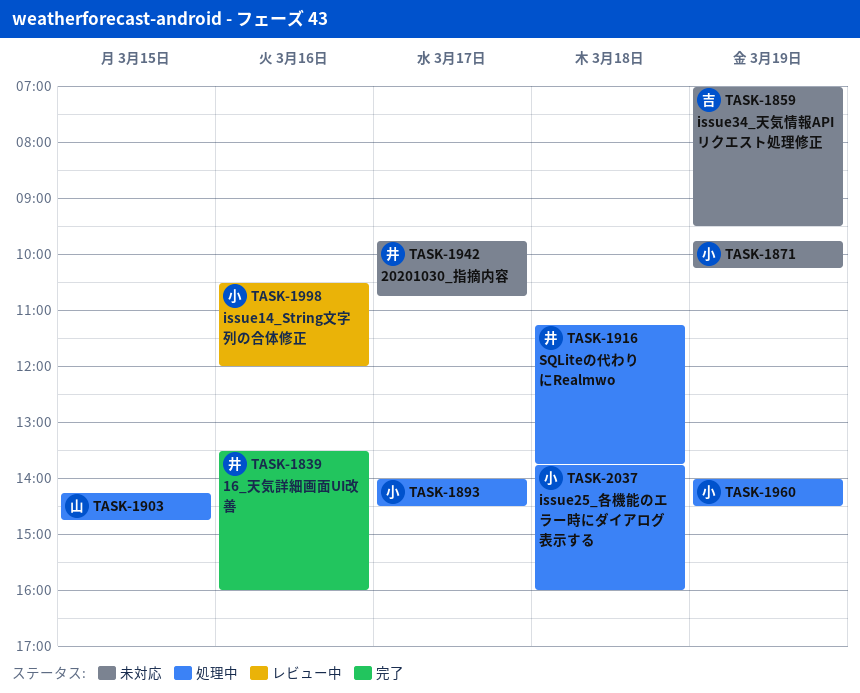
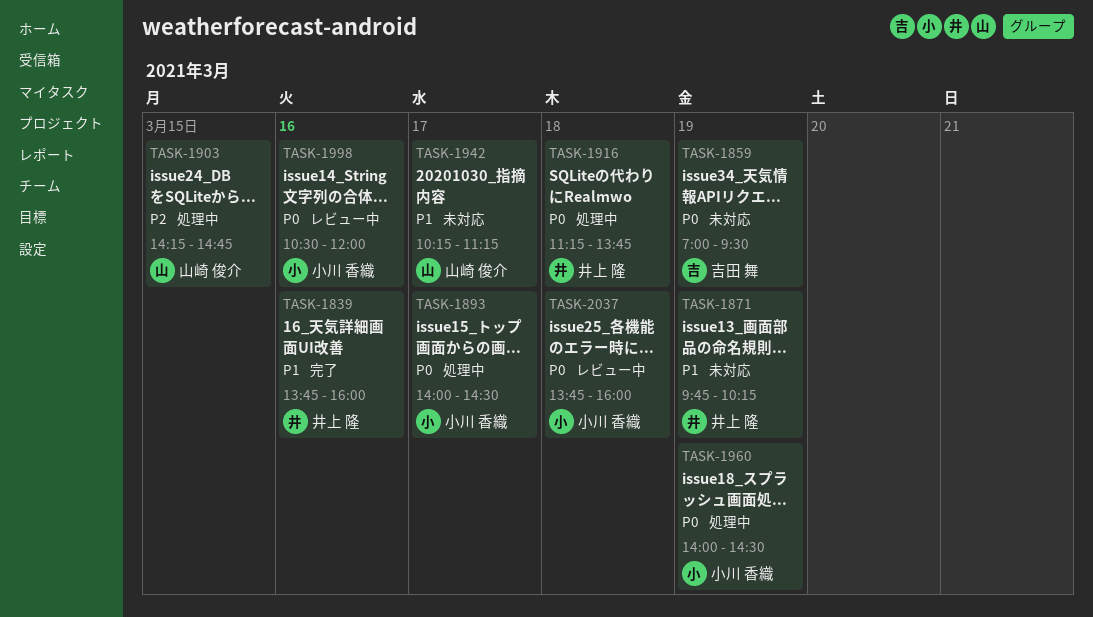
TASK-1839, begins: 13:30 -> 13:45
TASK-1871, owner: 小川 香織 -> 井上 隆
TASK-1942, owner: 井上 隆 -> 山崎 俊介
TASK-1942, begins: 09:45 -> 10:15
TASK-1942, ends: 10:45 -> 11:15
TASK-2037, status: 処理中 -> レビュー中

